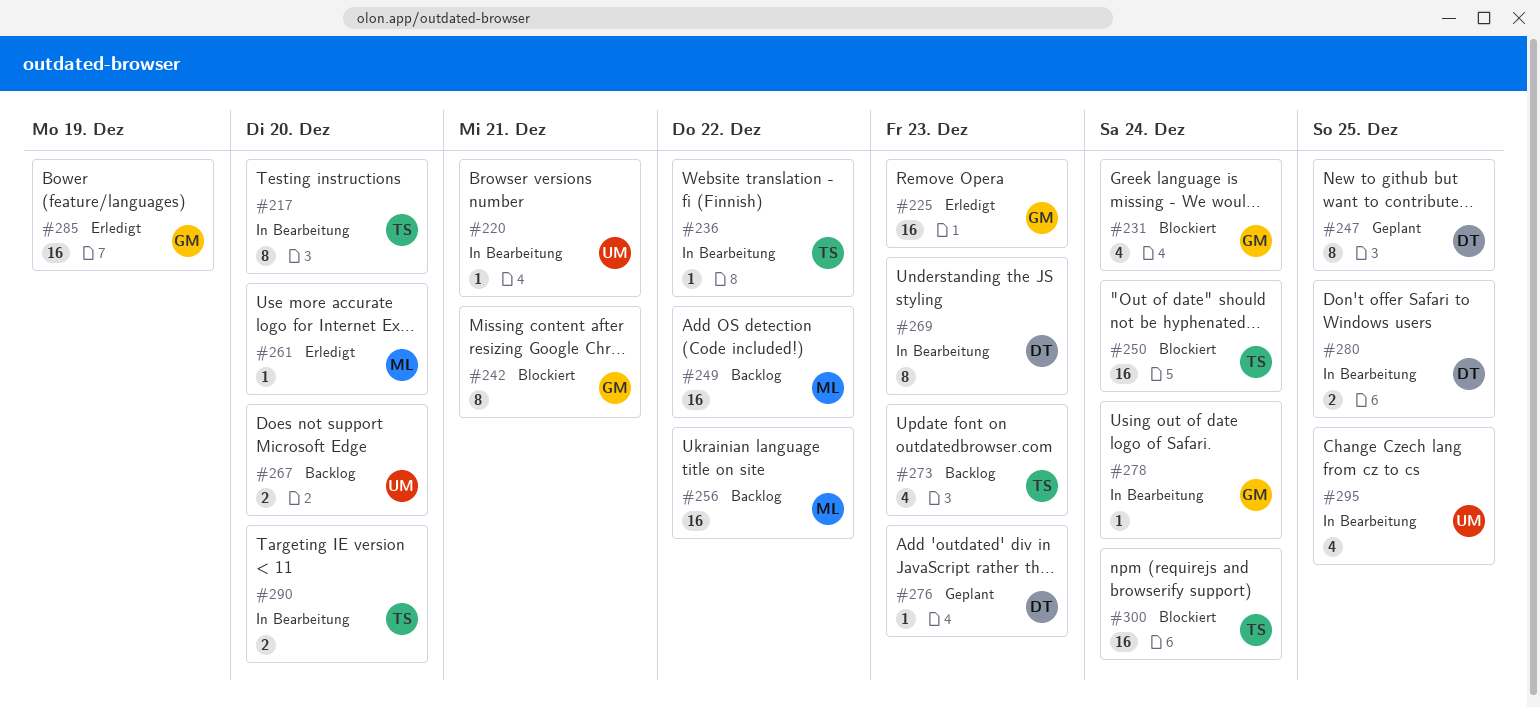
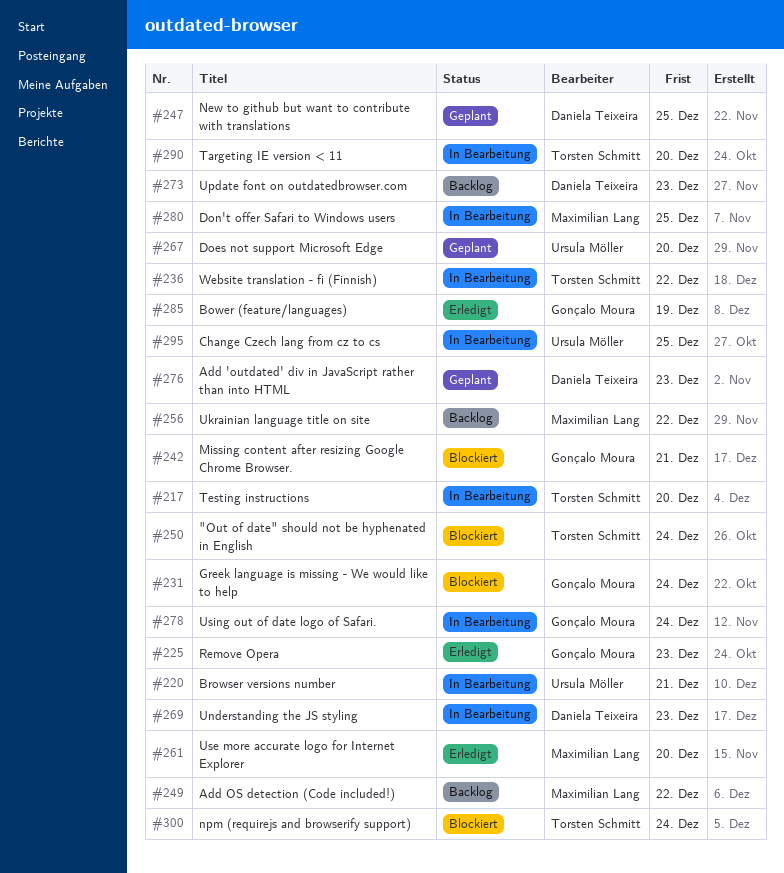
#267, status: Backlog -> Geplant
#273, owner: Torsten Schmitt -> Daniela Teixeira
#280, owner: Daniela Teixeira -> Maximilian Lang

